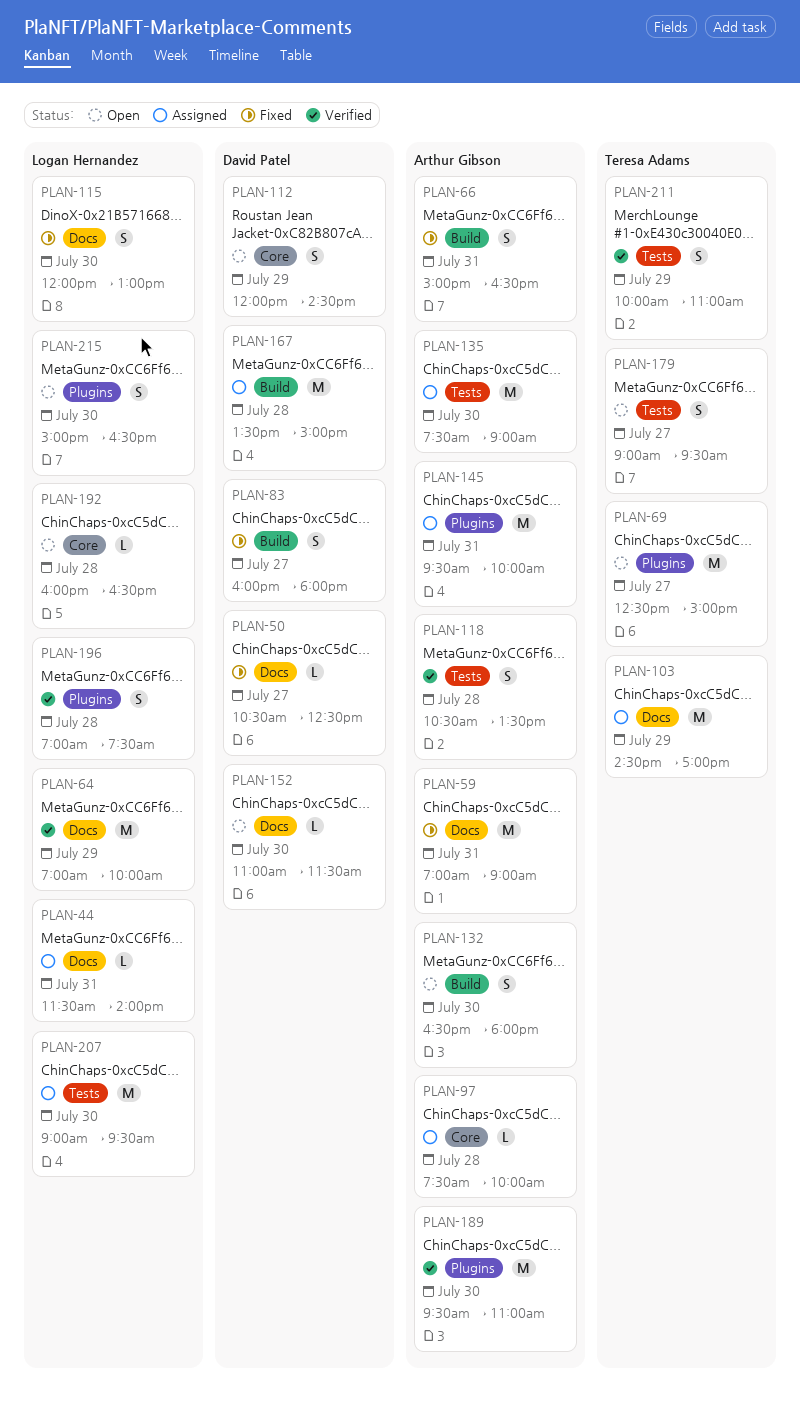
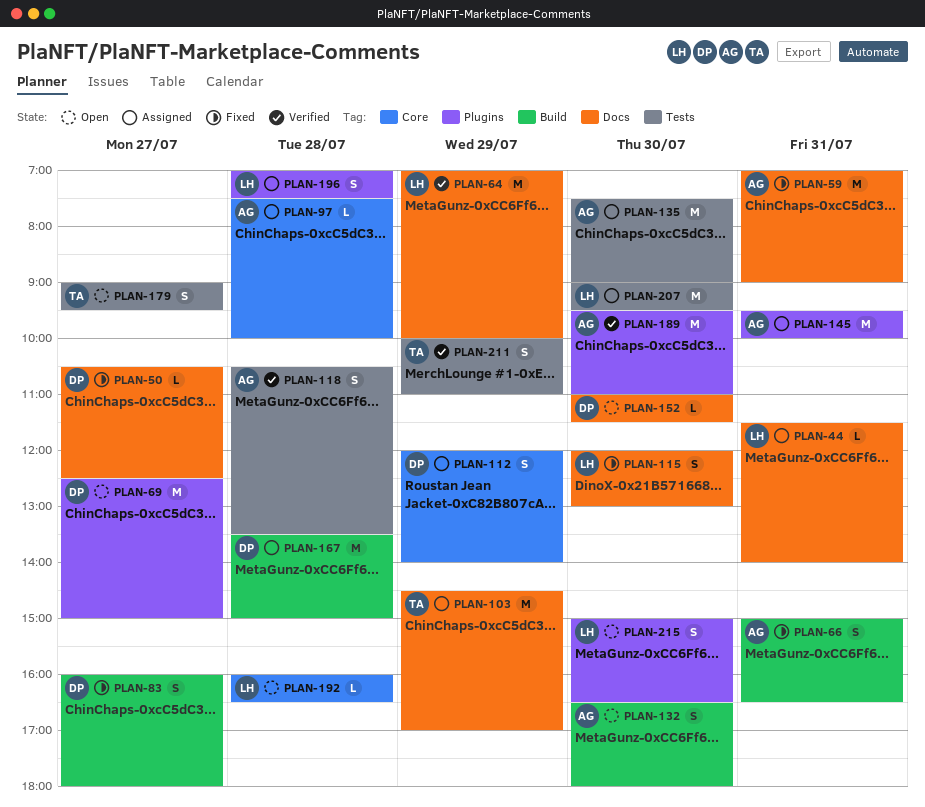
PLAN-69, owner: Teresa Adams -> David Patel
PLAN-112, status: Open -> Assigned
PLAN-112, ends: 14:30 -> 14:00
PLAN-196, status: Verified -> Assigned

